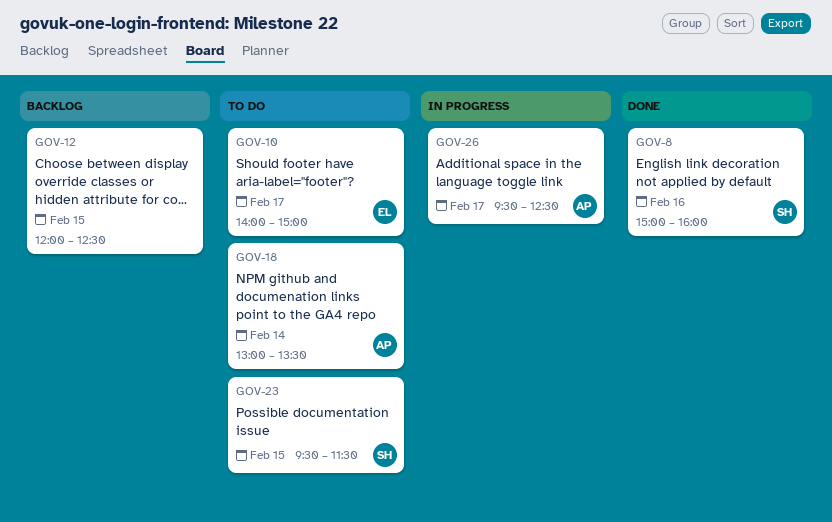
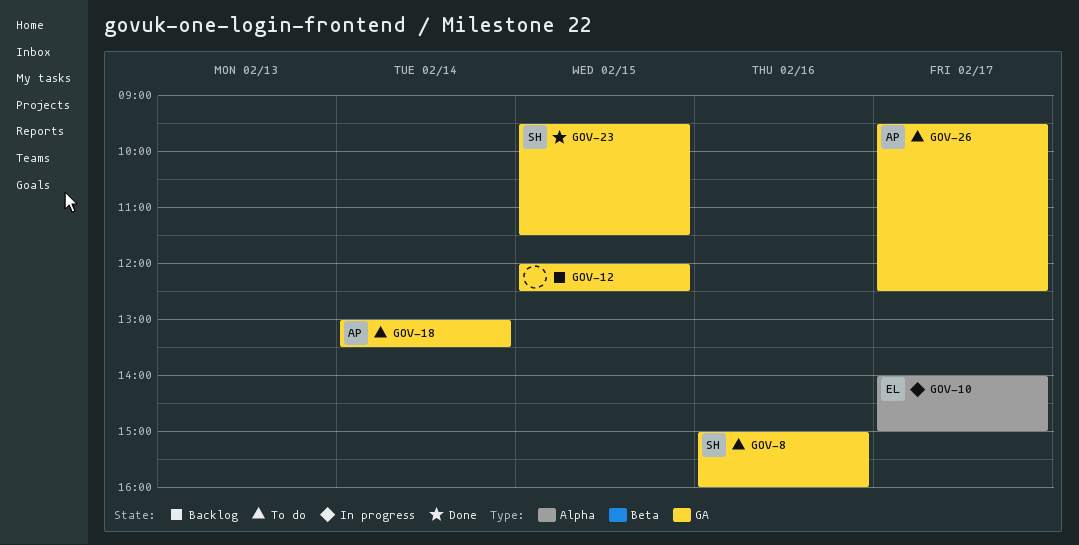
GOV-8, status: Done -> To do
GOV-10, status: To do -> In progress
GOV-23, status: To do -> Done
GOV-26, status: In progress -> To do

